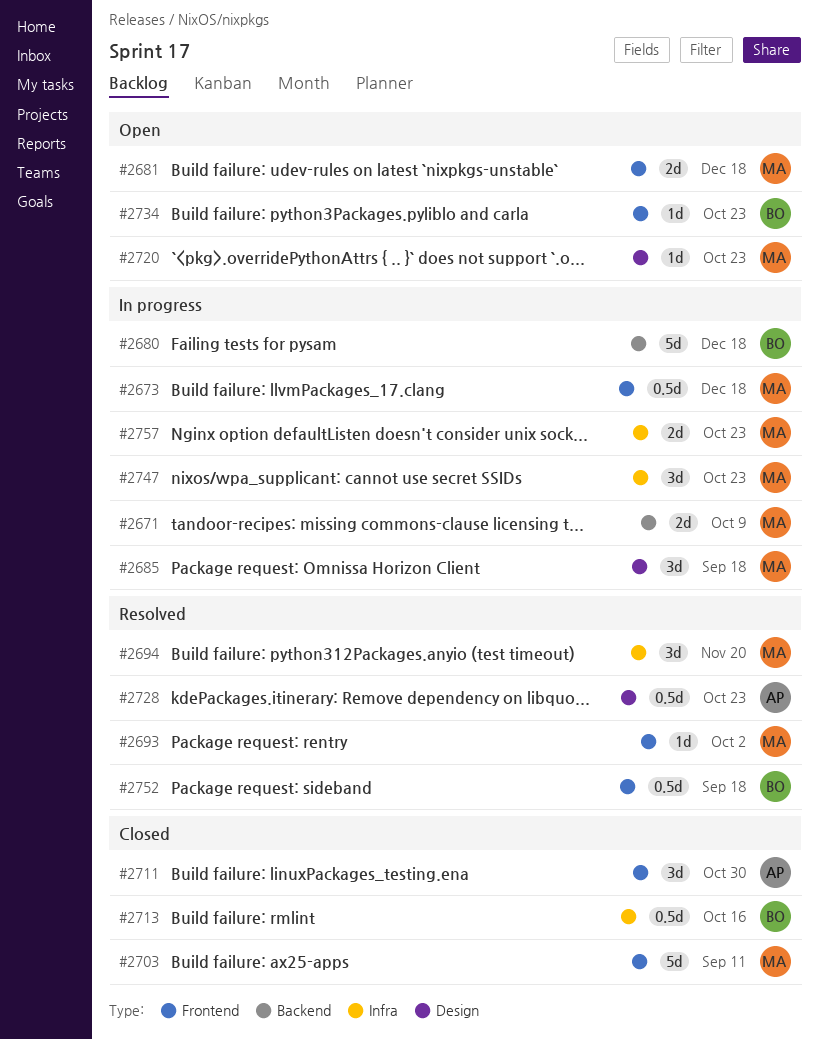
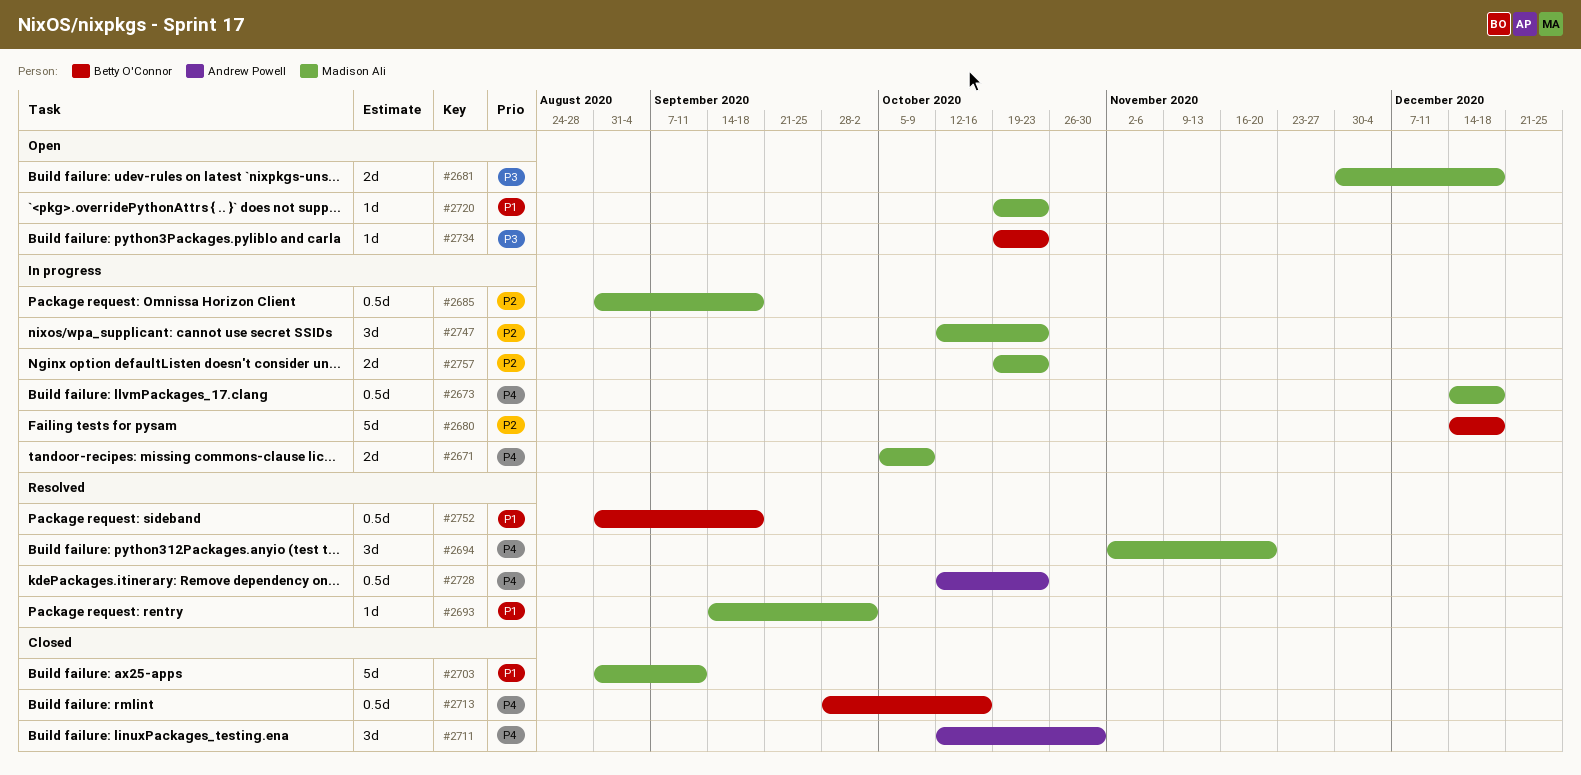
#2685, estimate: 3d -> 0.5d

